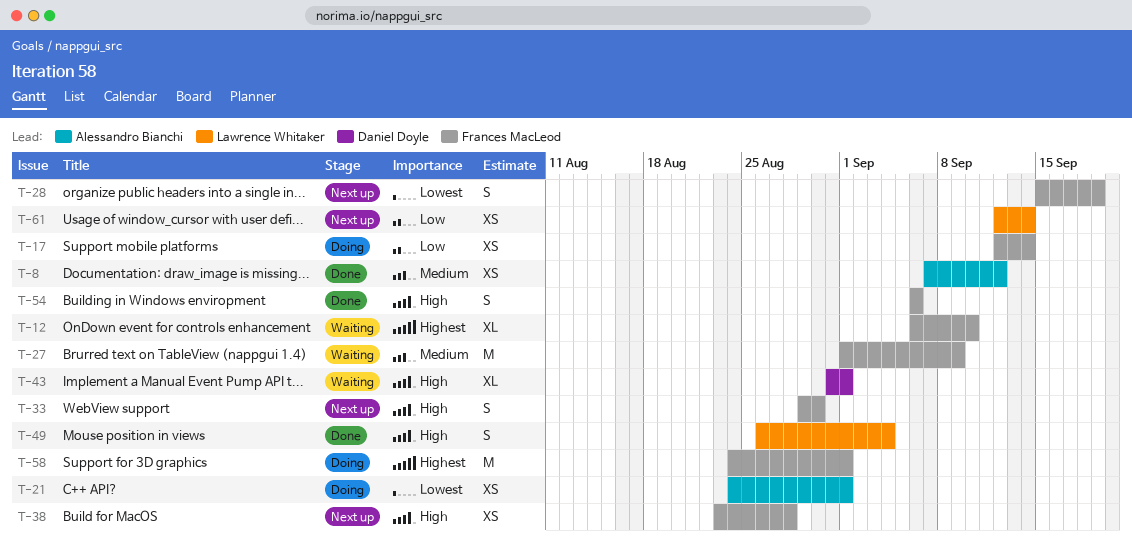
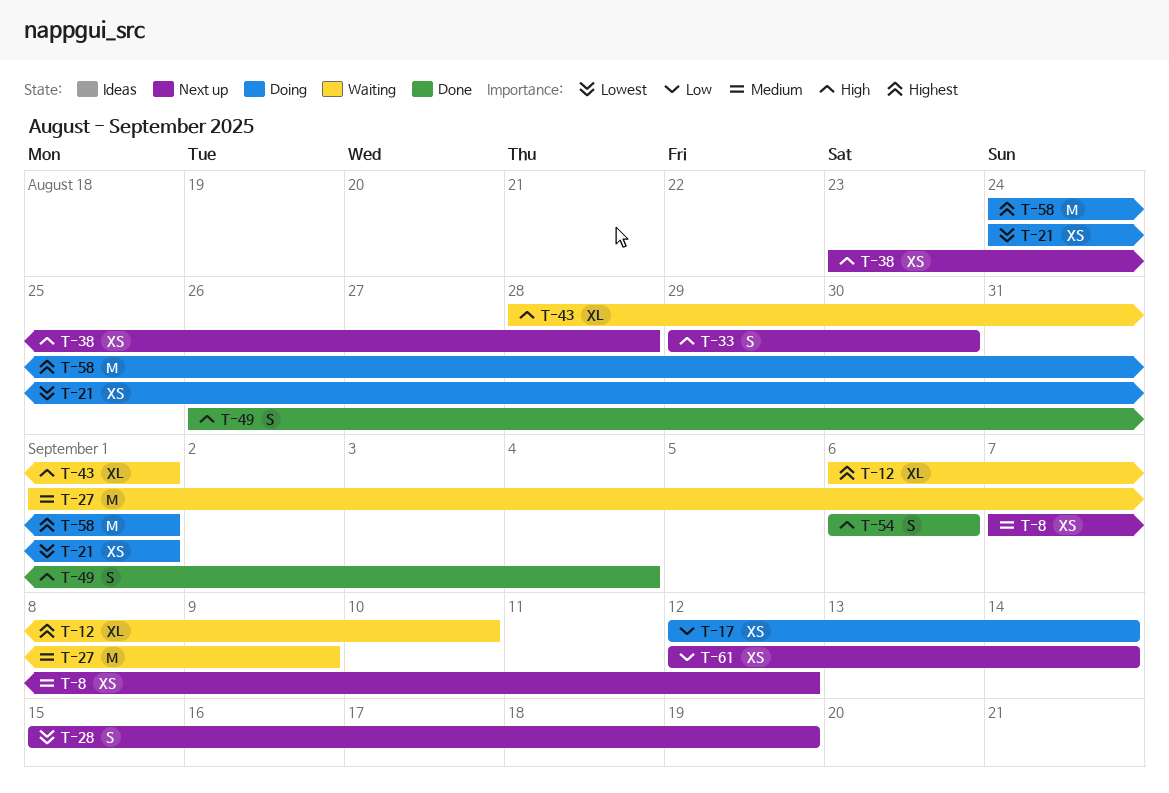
T-8, status: Done -> Next up
T-43, start: Aug 31 -> Aug 28

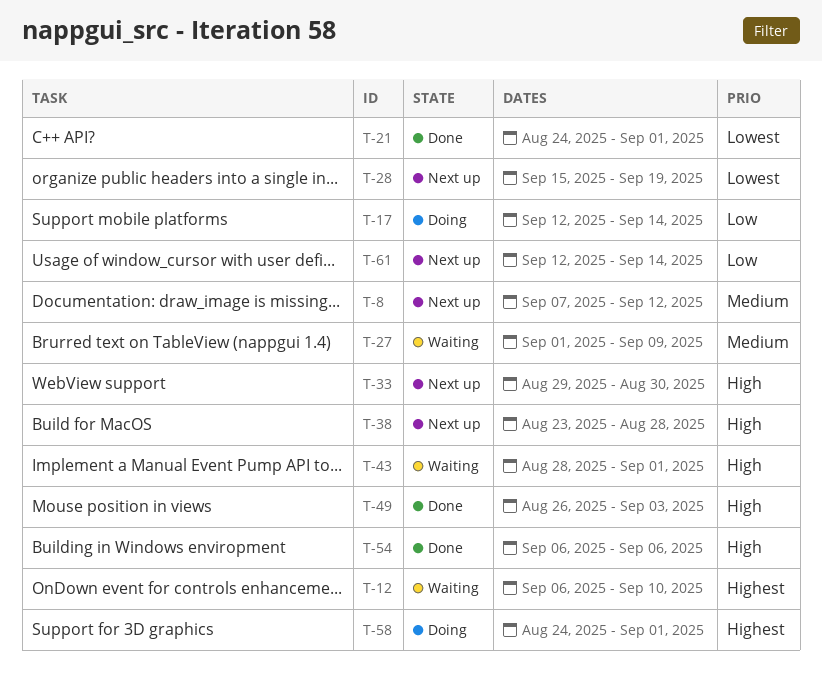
T-21, status: Doing -> Done
T-49, due: Sep 4 -> Sep 3

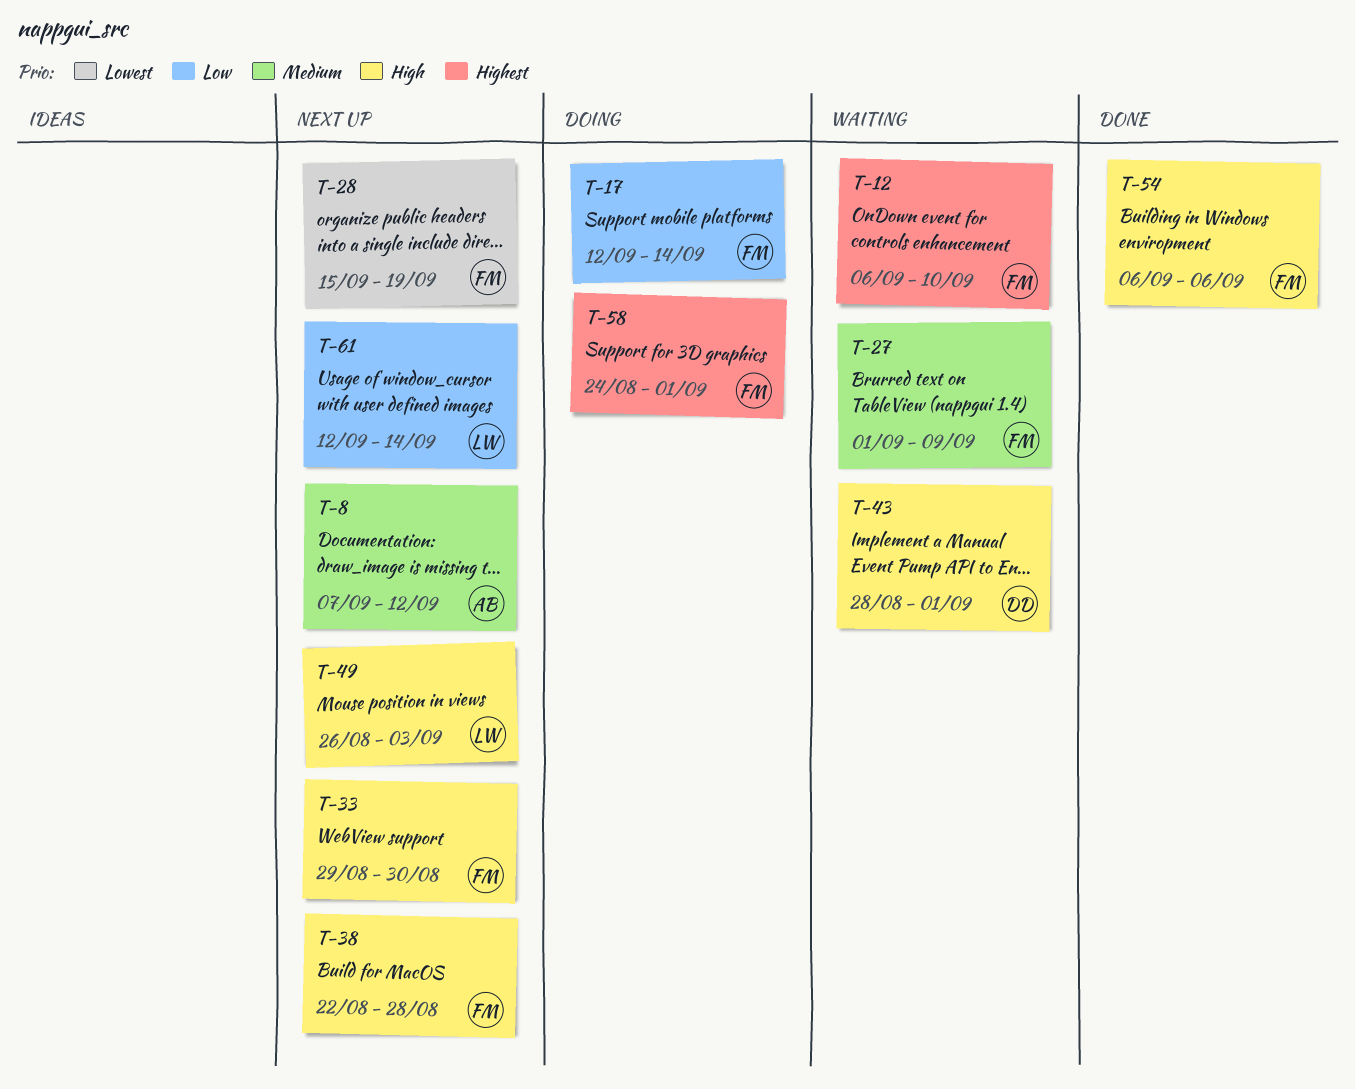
T-21: present -> none
T-38, start: Aug 23 -> Aug 22
T-49, status: Done -> Next up

